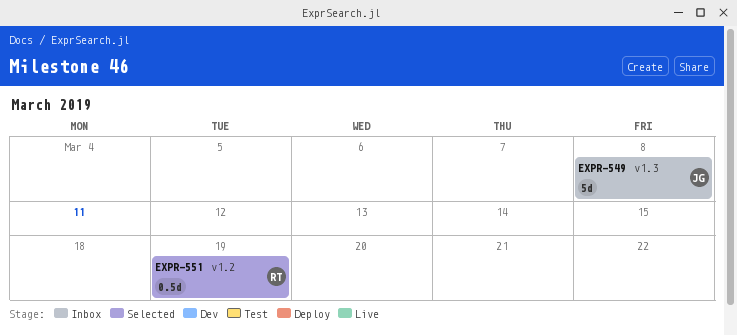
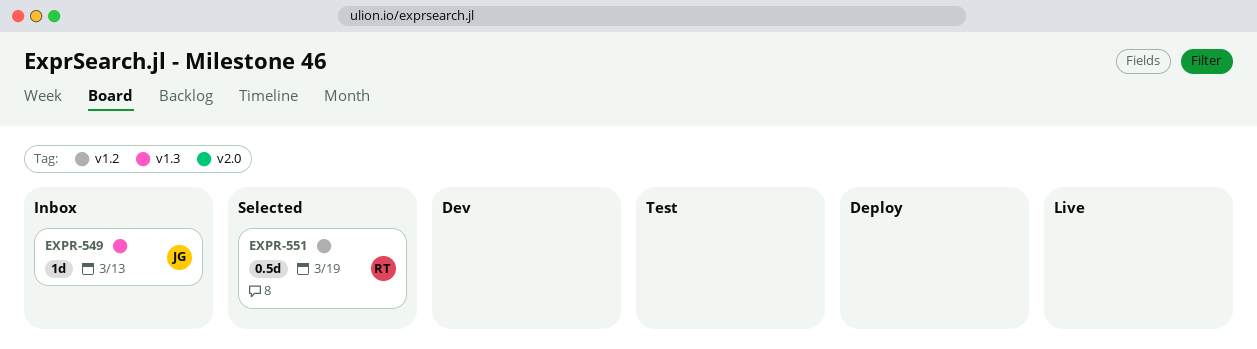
EXPR-549, estimate: 5d -> 1d
EXPR-549, due: Mar 8 -> Mar 13

